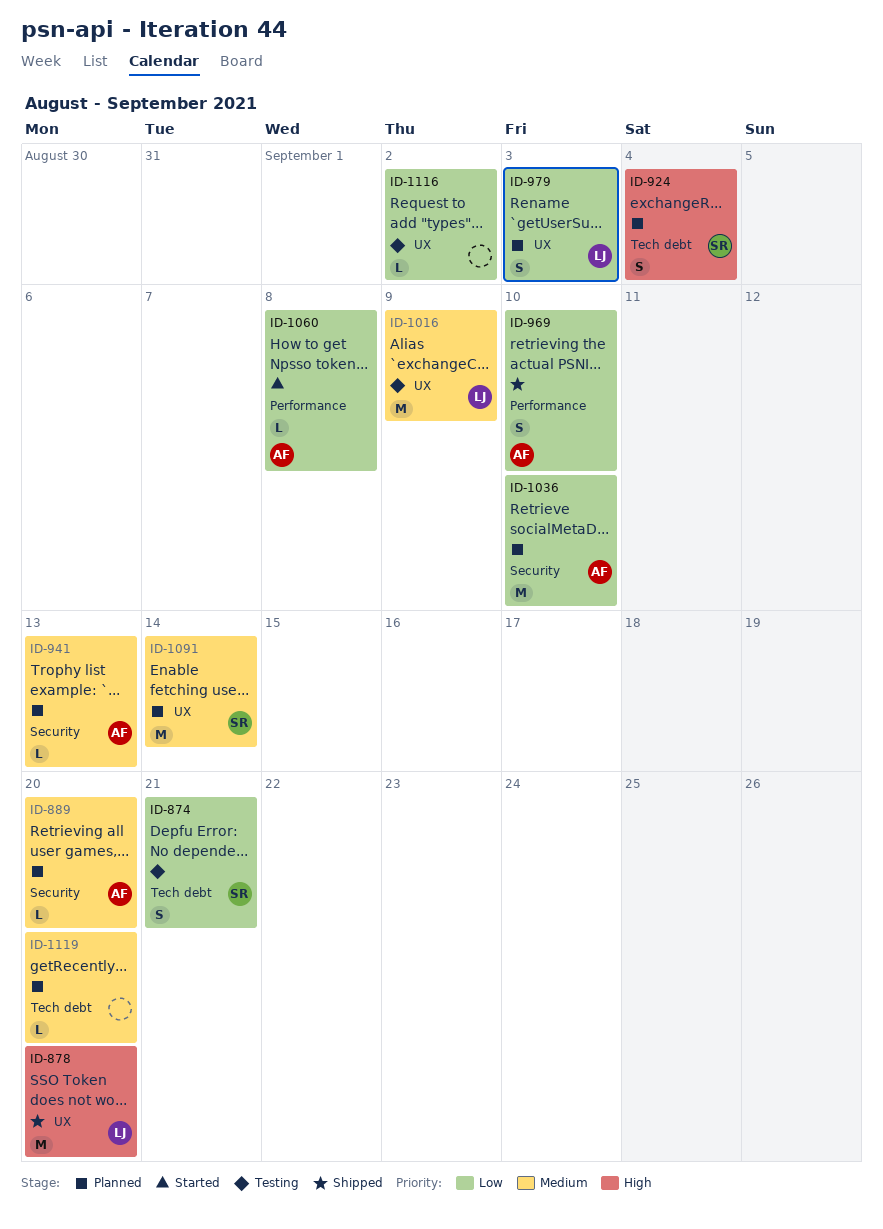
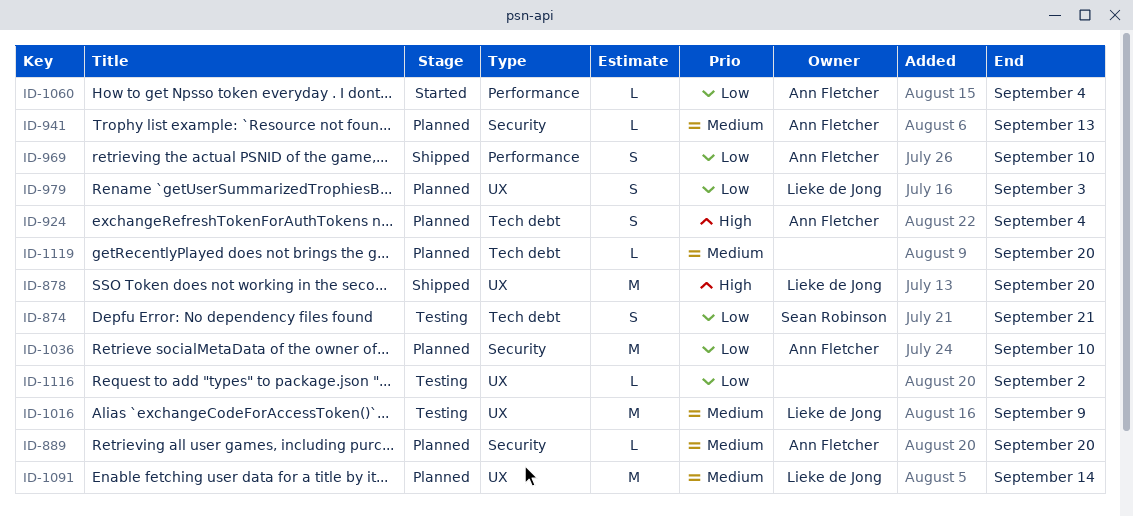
ID-924, owner: Sean Robinson -> Ann Fletcher
ID-1060, due: Sep 8 -> Sep 4
ID-1091, owner: Sean Robinson -> Lieke de Jong

